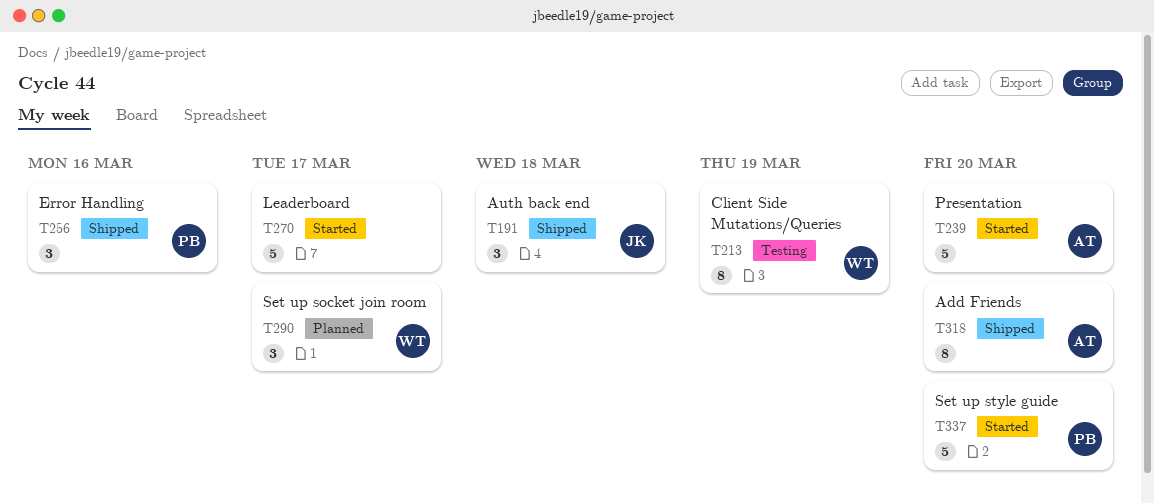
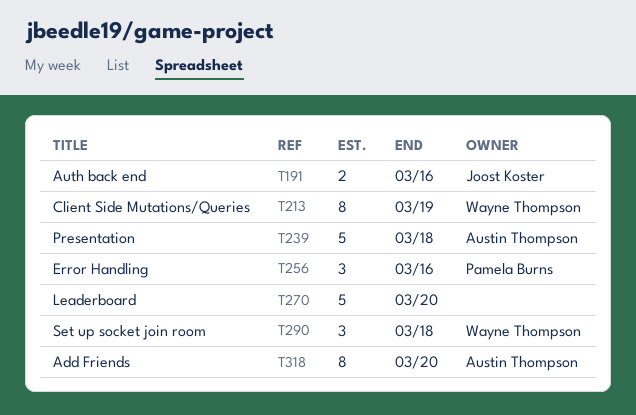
T191, estimate: 3 -> 2
T191, due: Mar 18 -> Mar 16
T239, due: Mar 20 -> Mar 18
T270, due: Mar 17 -> Mar 20
T290, due: Mar 17 -> Mar 18
T337: present -> none

